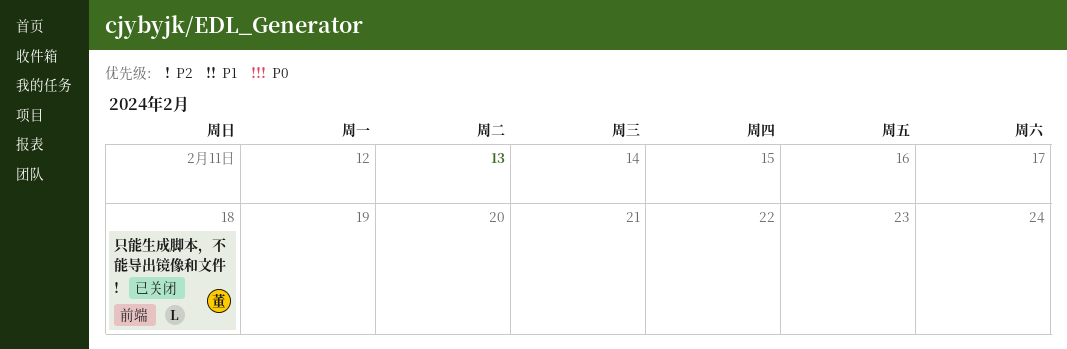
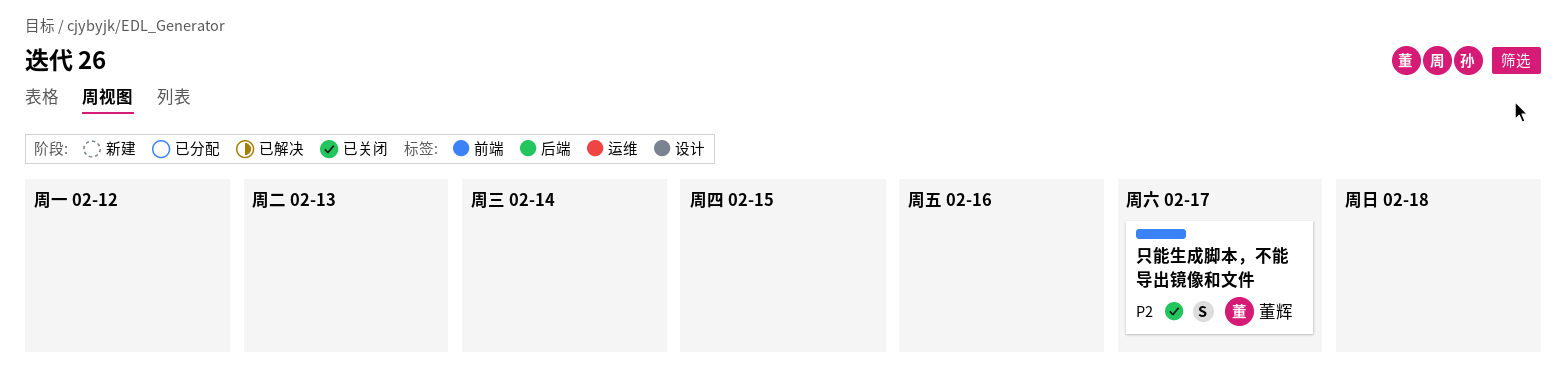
只能生成脚本，不能导出镜像和文件, estimate: L -> S
只能生成脚本，不能导出镜像和文件, due: Feb 18 -> Feb 17

